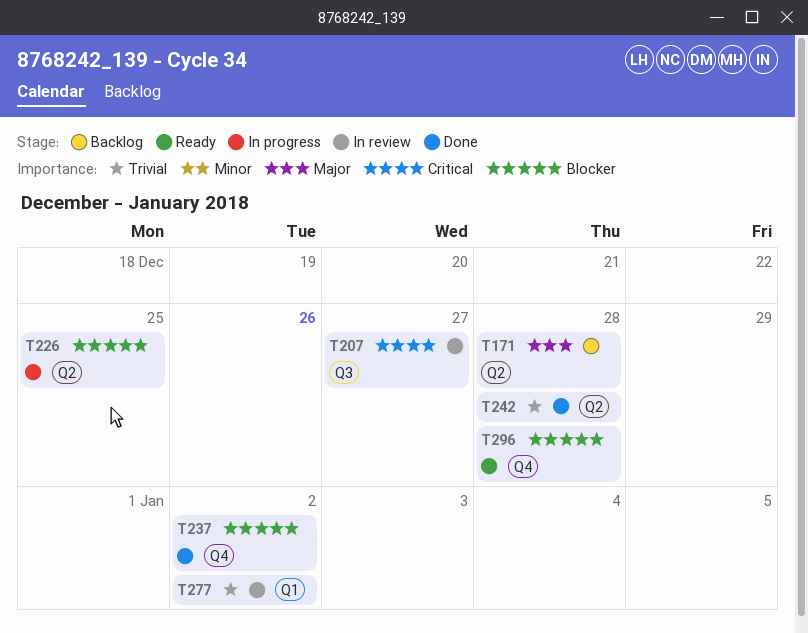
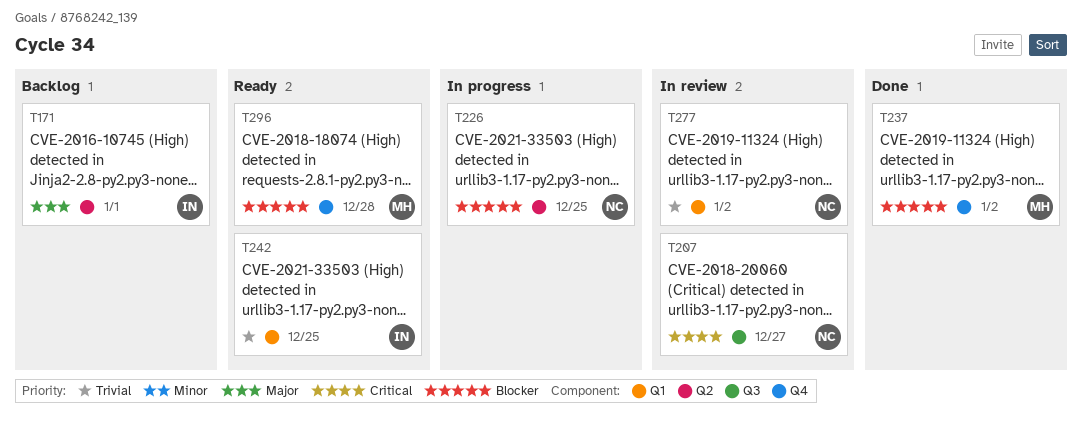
T171, due: Dec 28 -> Jan 1
T242, status: Done -> Ready
T242, label: Q2 -> Q1
T242, due: Dec 28 -> Dec 25

